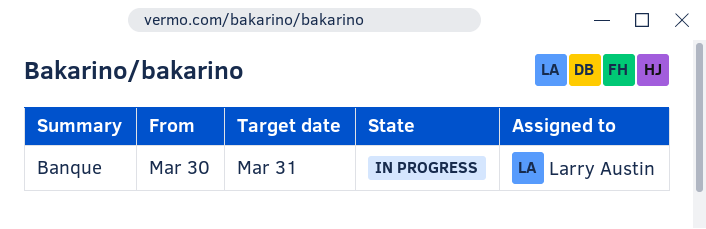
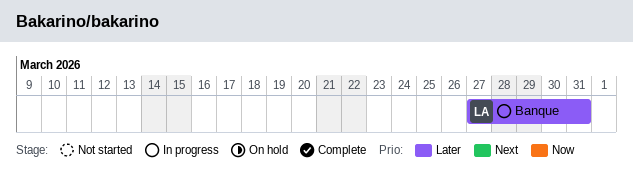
Banque, start: Mar 30 -> Mar 27

